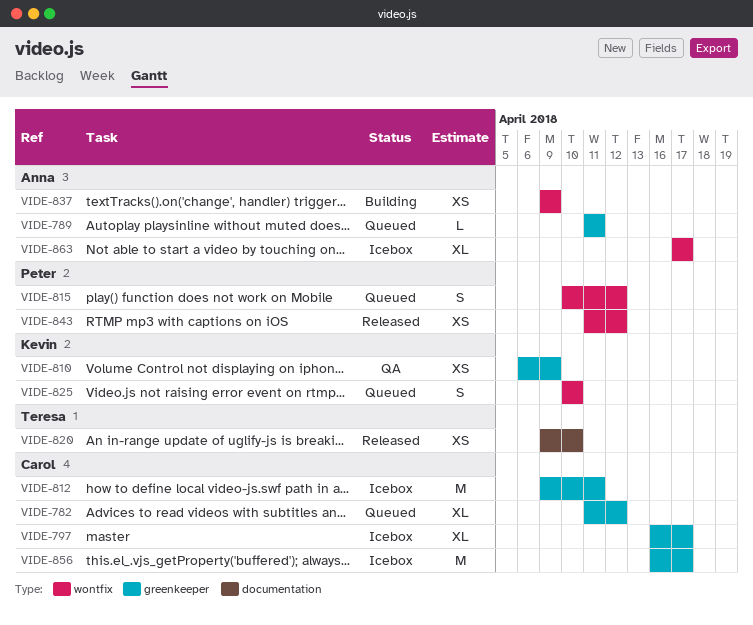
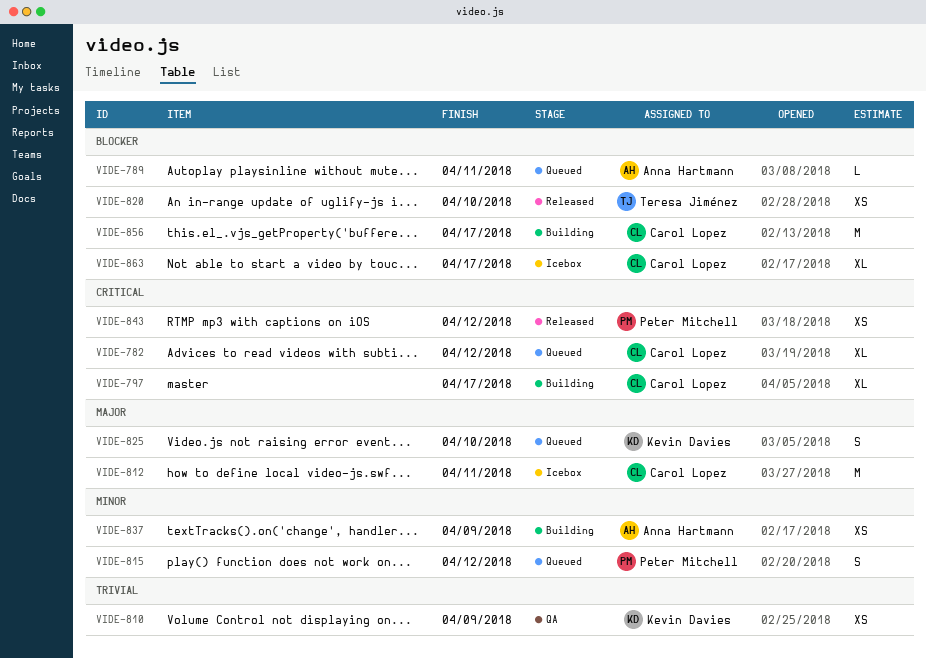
VIDE-797, status: Icebox -> Building
VIDE-856, status: Icebox -> Building
VIDE-863, owner: Anna Hartmann -> Carol Lopez

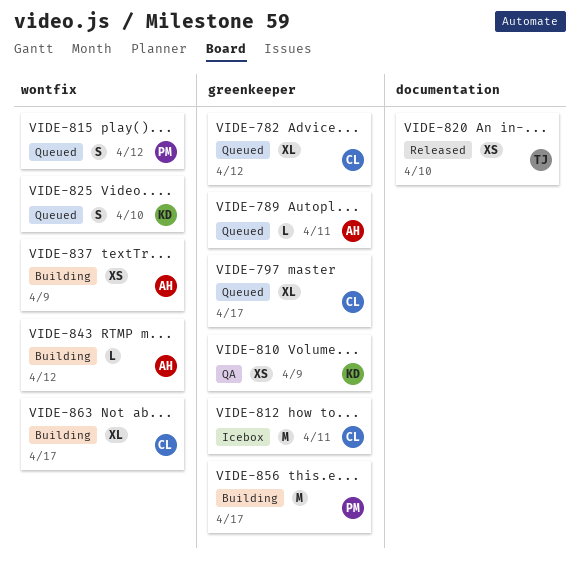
VIDE-797, status: Building -> Queued
VIDE-843, status: Released -> Building
VIDE-843, owner: Peter Mitchell -> Anna Hartmann
VIDE-843, estimate: XS -> L
VIDE-856, owner: Carol Lopez -> Peter Mitchell
VIDE-863, status: Icebox -> Building

